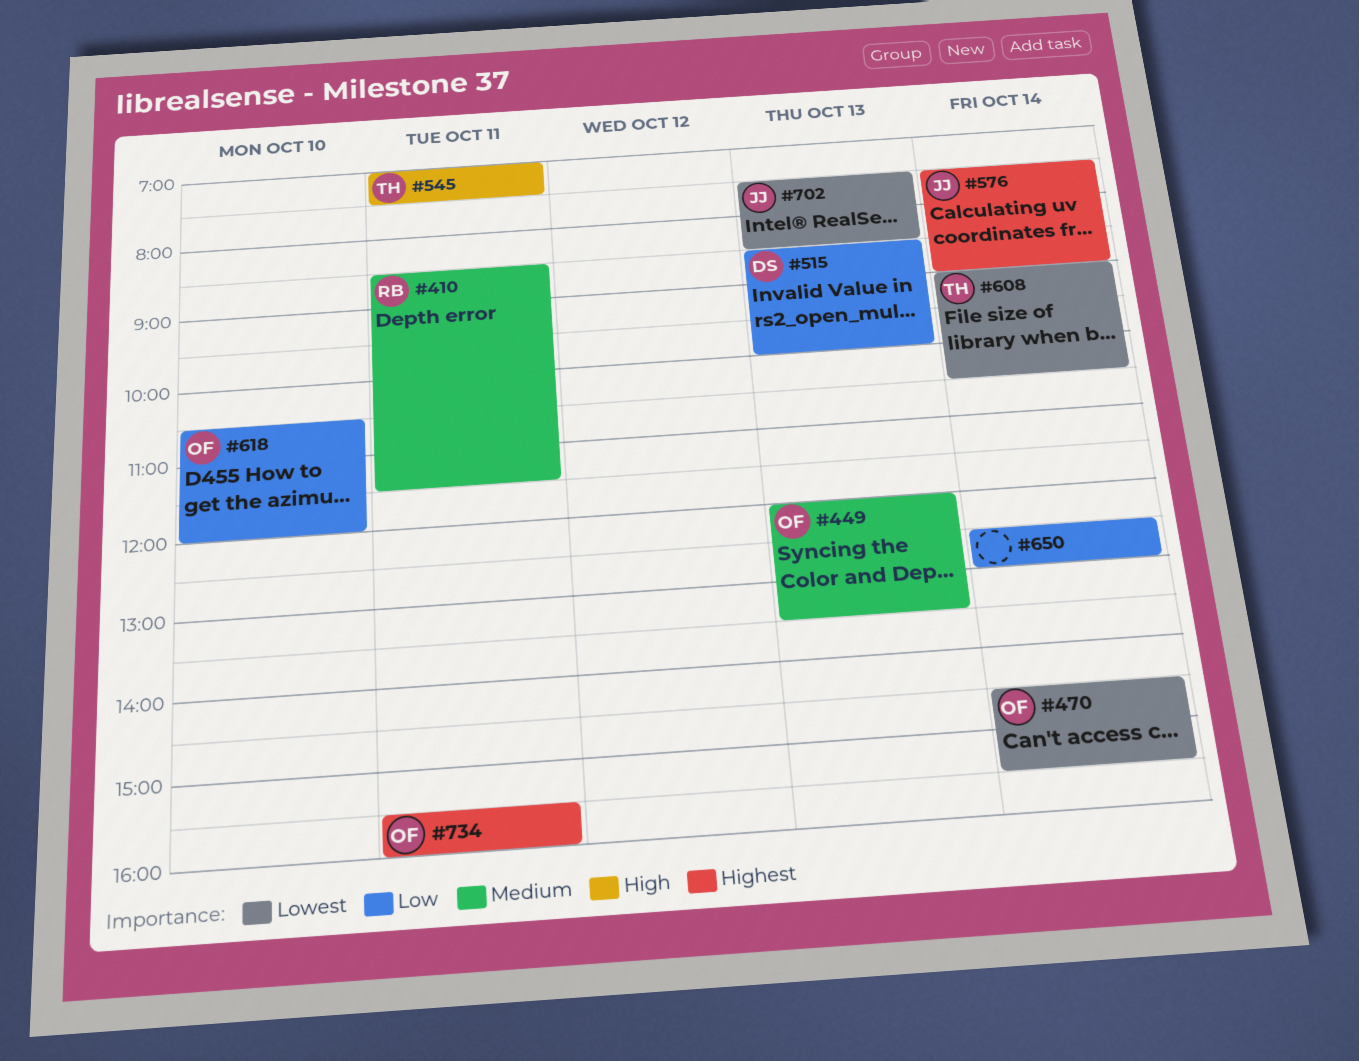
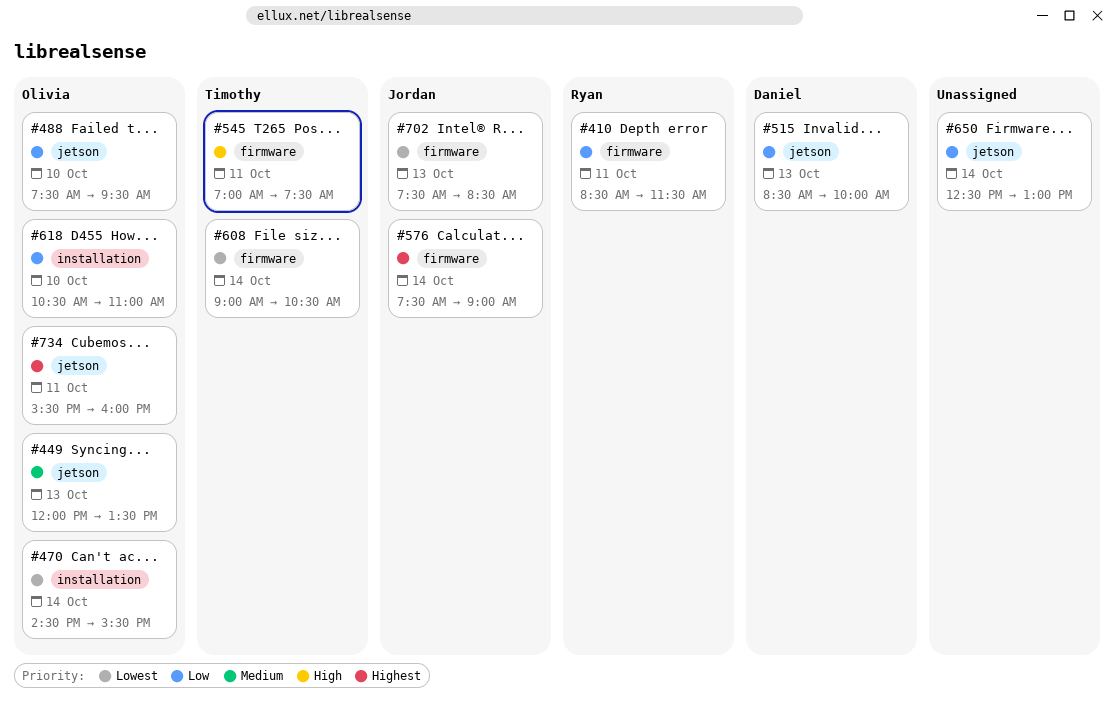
#410, priority: Medium -> Low
#488: none -> present
#618, ends: 12:00 -> 11:00

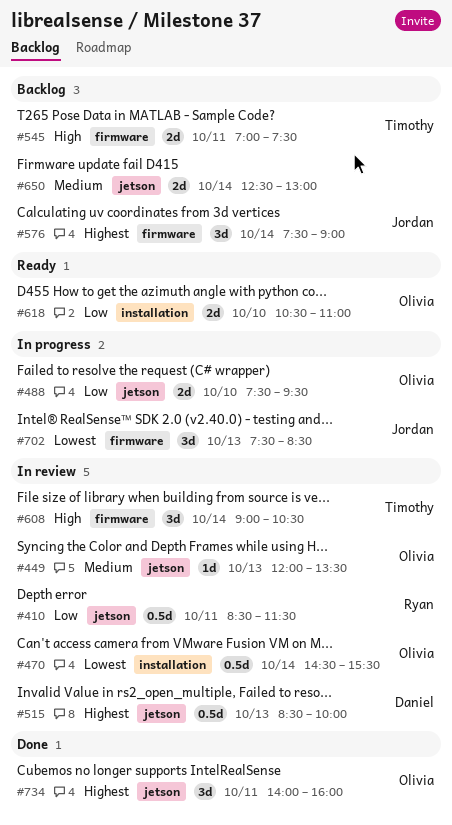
#410, label: firmware -> jetson
#515, priority: Low -> Highest
#608, priority: Lowest -> High
#650, priority: Low -> Medium
#734, begins: 15:30 -> 14:00

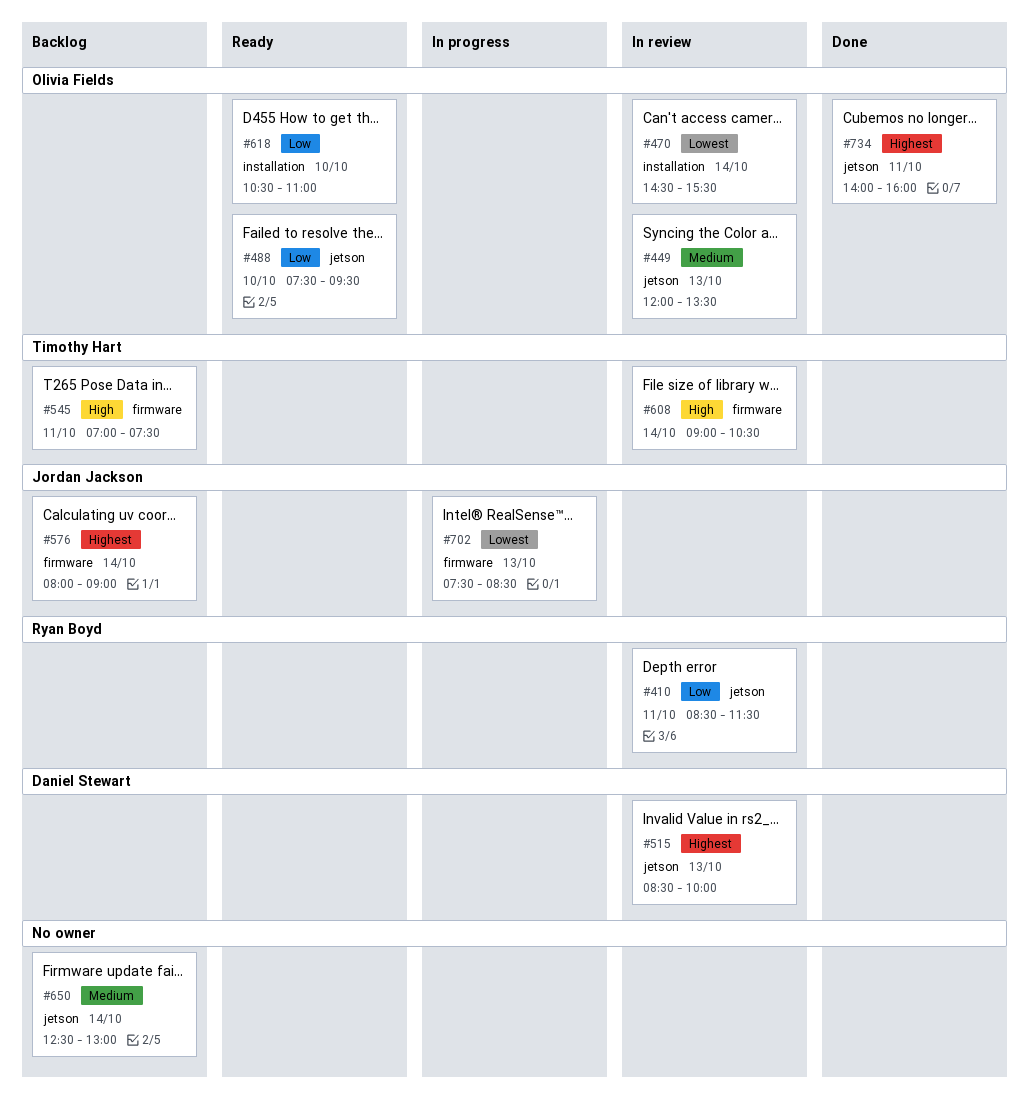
#488, status: In progress -> Ready
#576, begins: 07:30 -> 08:00

